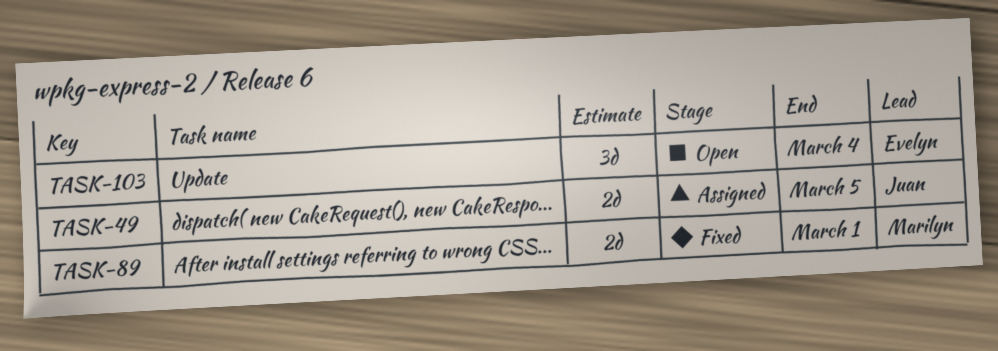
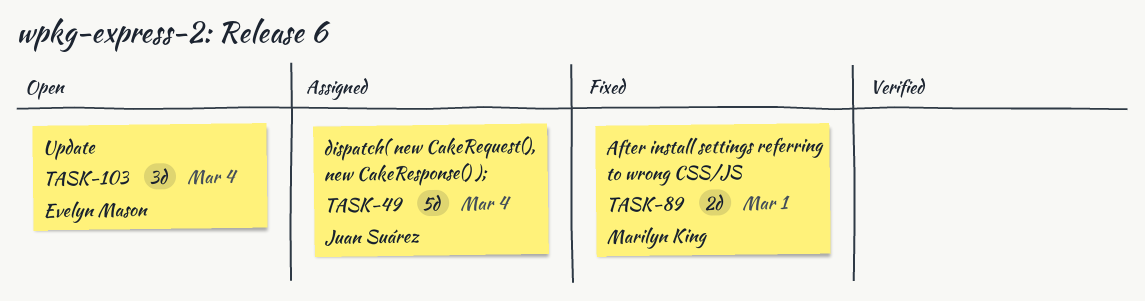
TASK-49, estimate: 2d -> 5d
TASK-49, due: Mar 5 -> Mar 4

